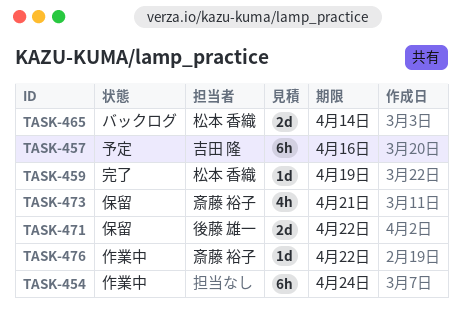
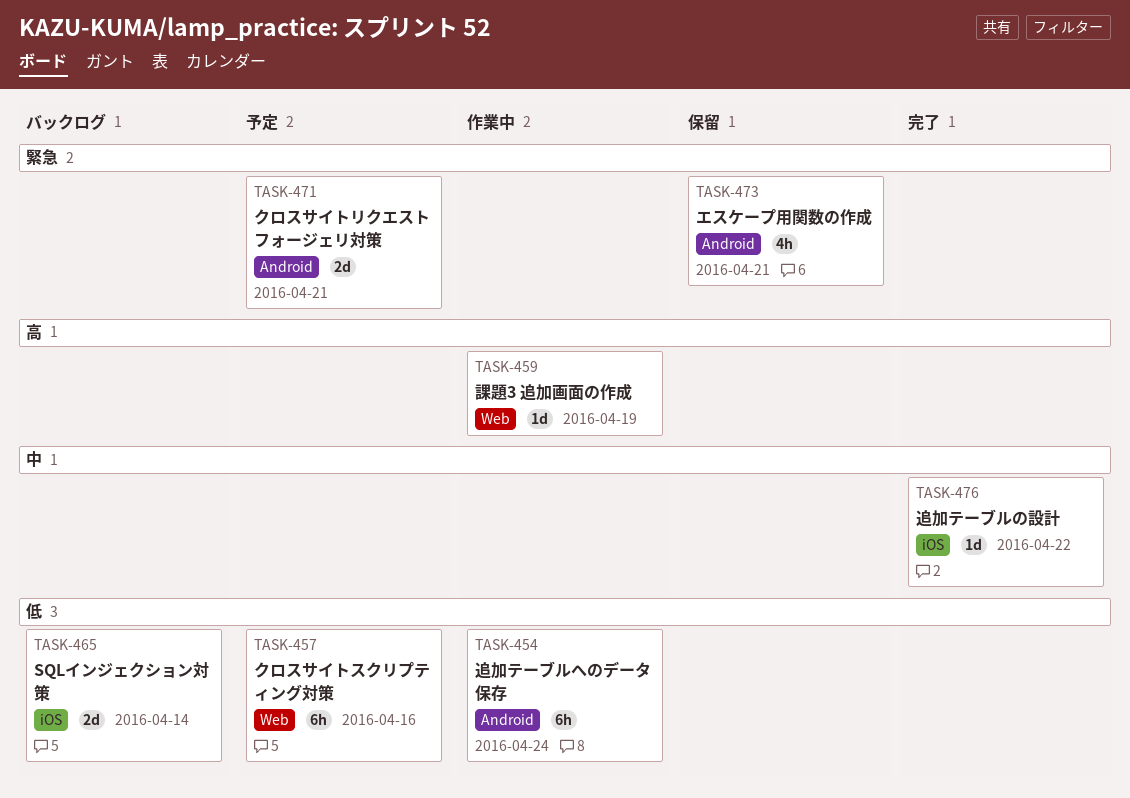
TASK-459, status: 完了 -> 作業中
TASK-471, status: 保留 -> 予定
TASK-471, due: Apr 22 -> Apr 21
TASK-476, status: 作業中 -> 完了

